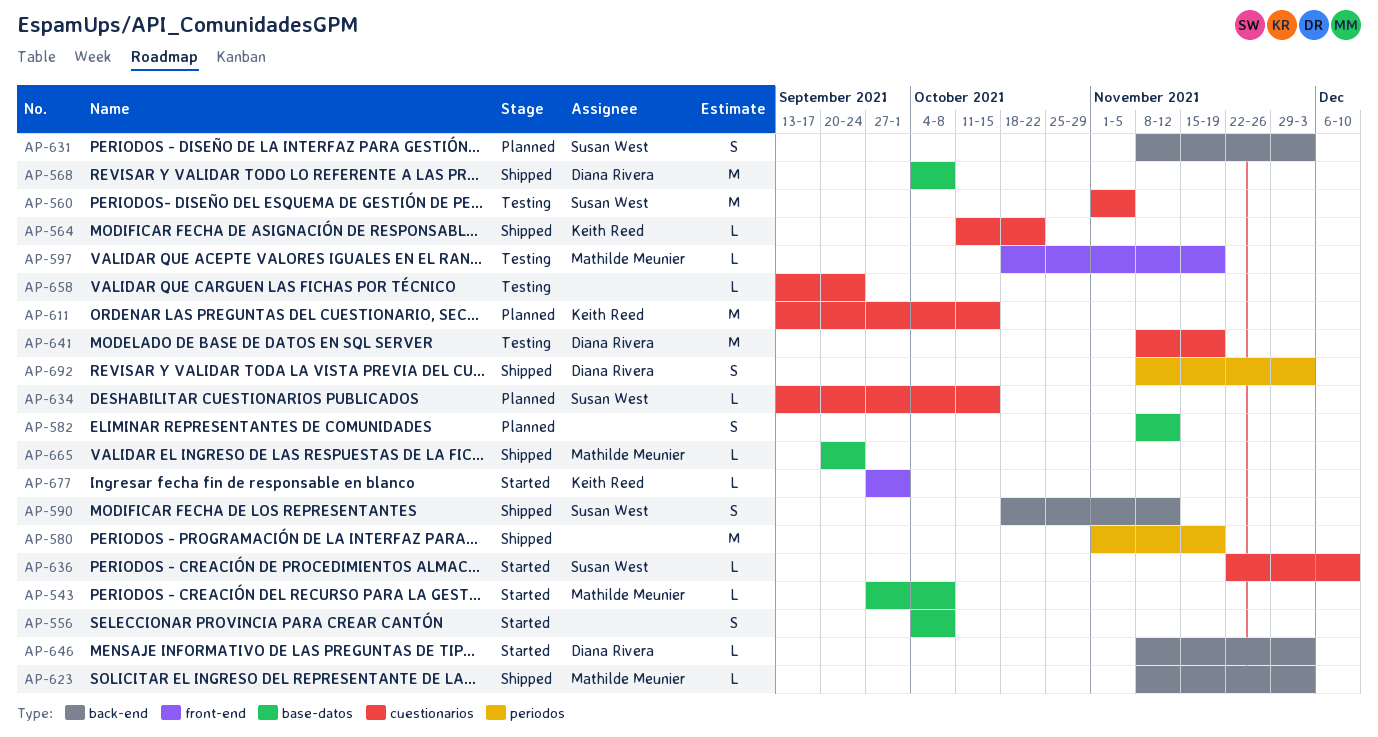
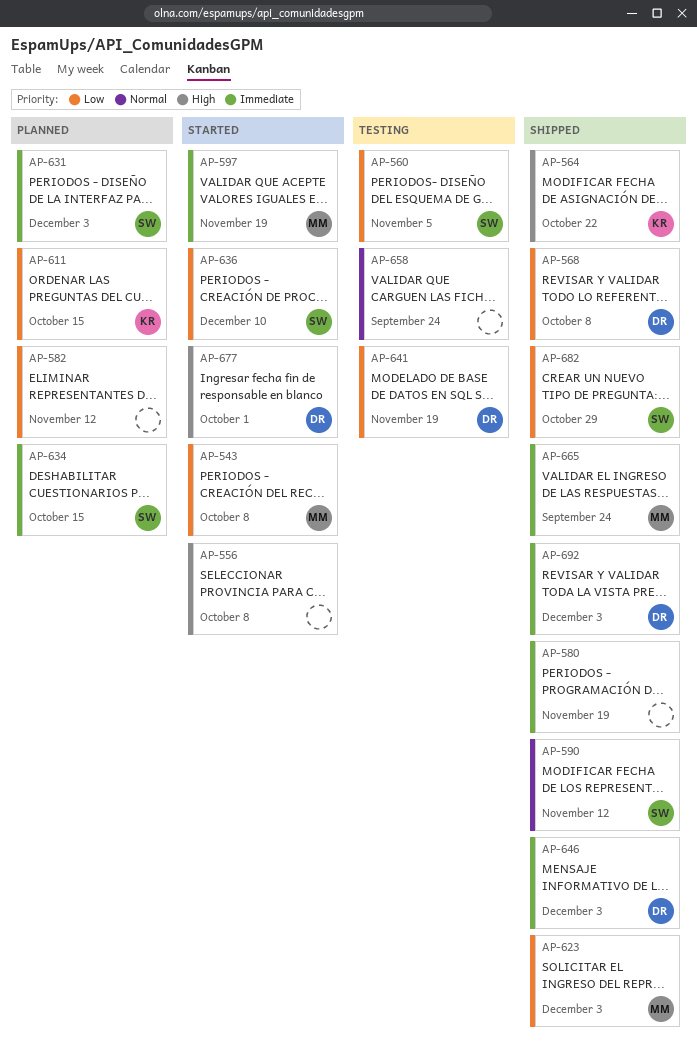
AP-597, status: Testing -> Started
AP-646, status: Started -> Shipped
AP-677, owner: Keith Reed -> Diana Rivera
AP-682: none -> present

